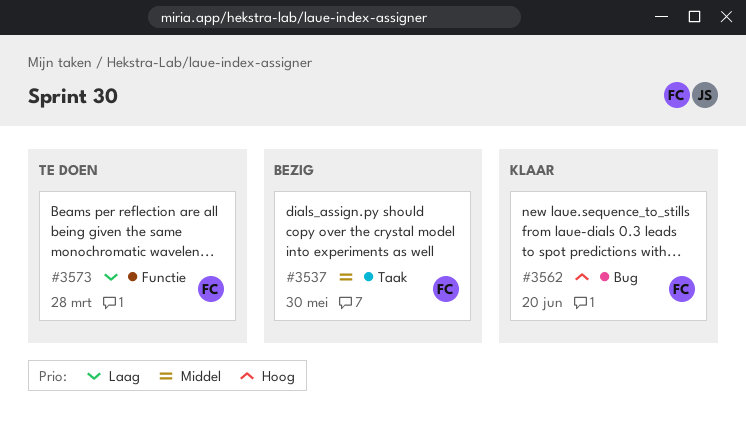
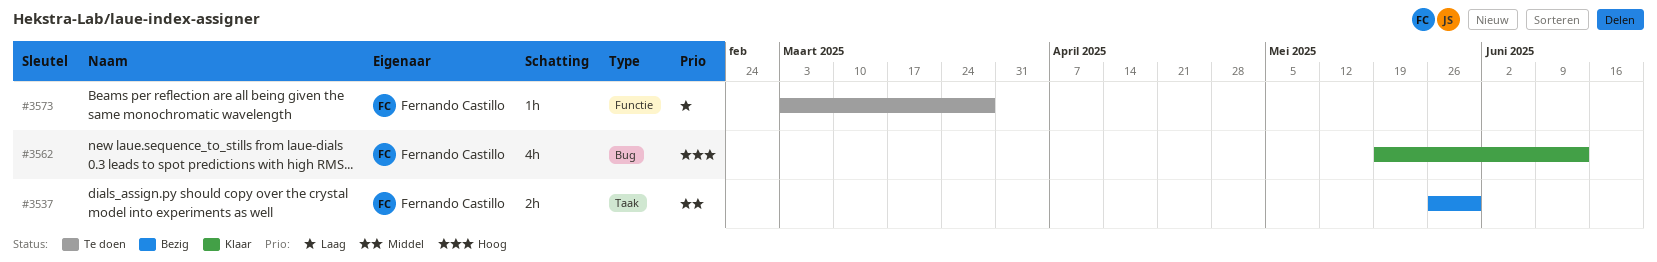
#3562, due: Jun 20 -> Jun 13

